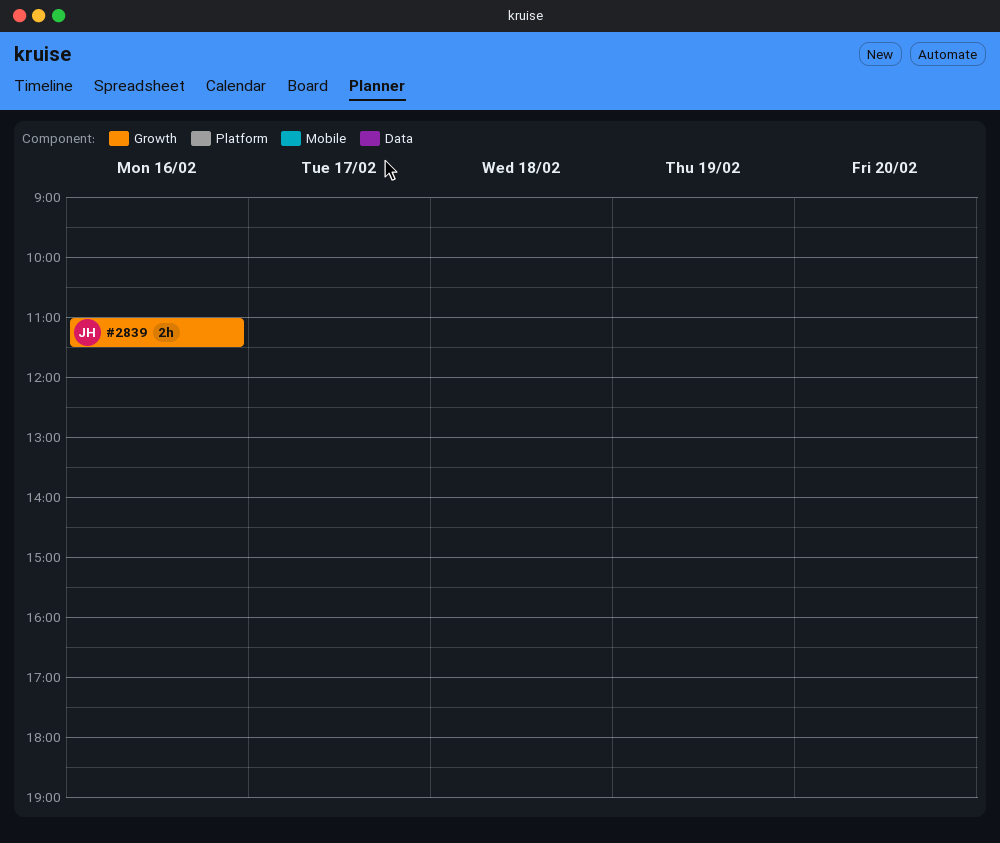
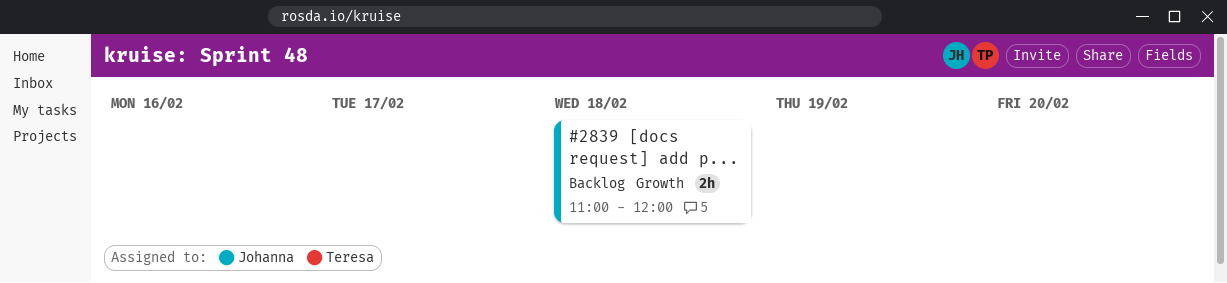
#2839, day: Feb 16 -> Feb 18
#2839, ends: 11:30 -> 12:00

